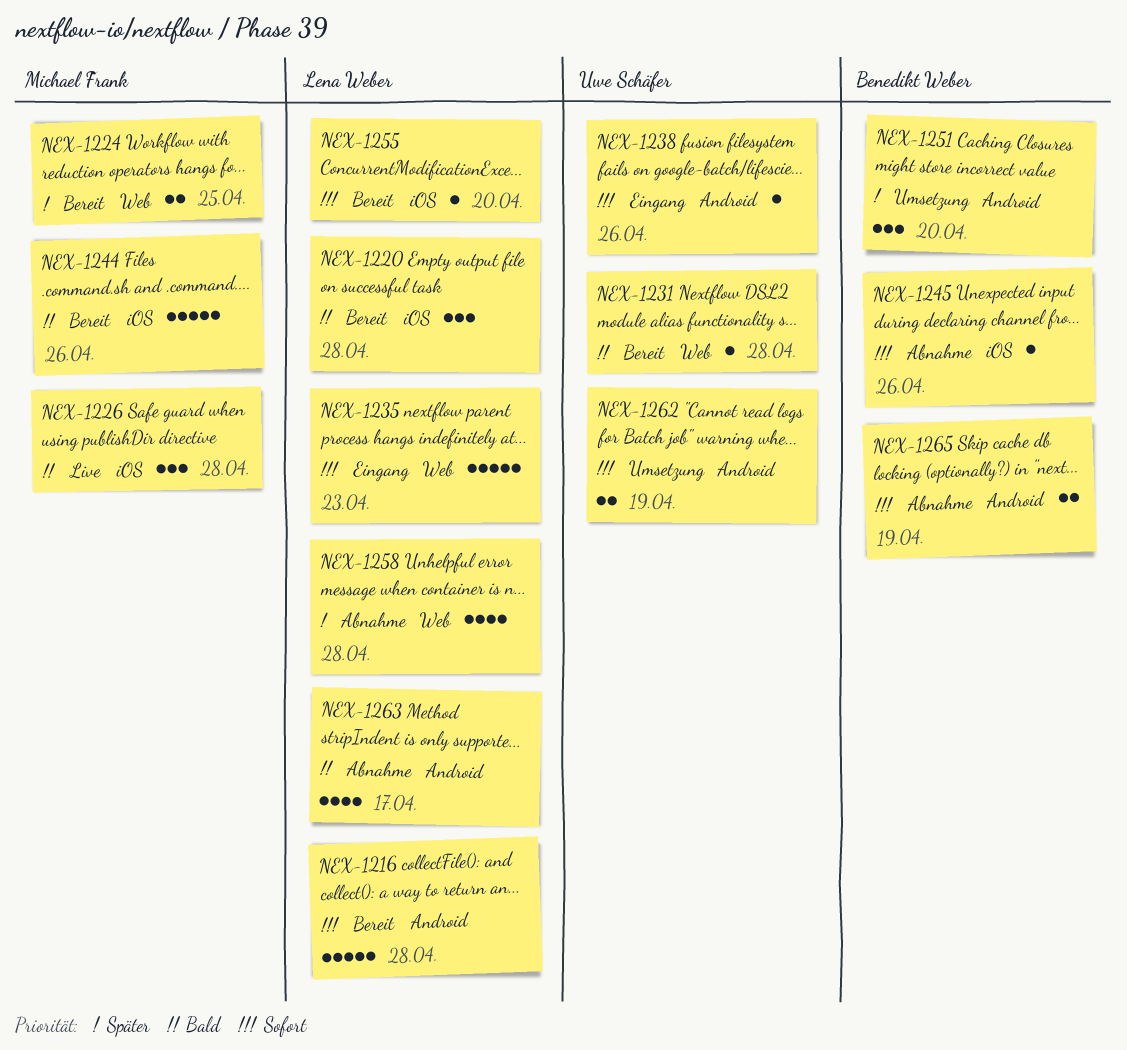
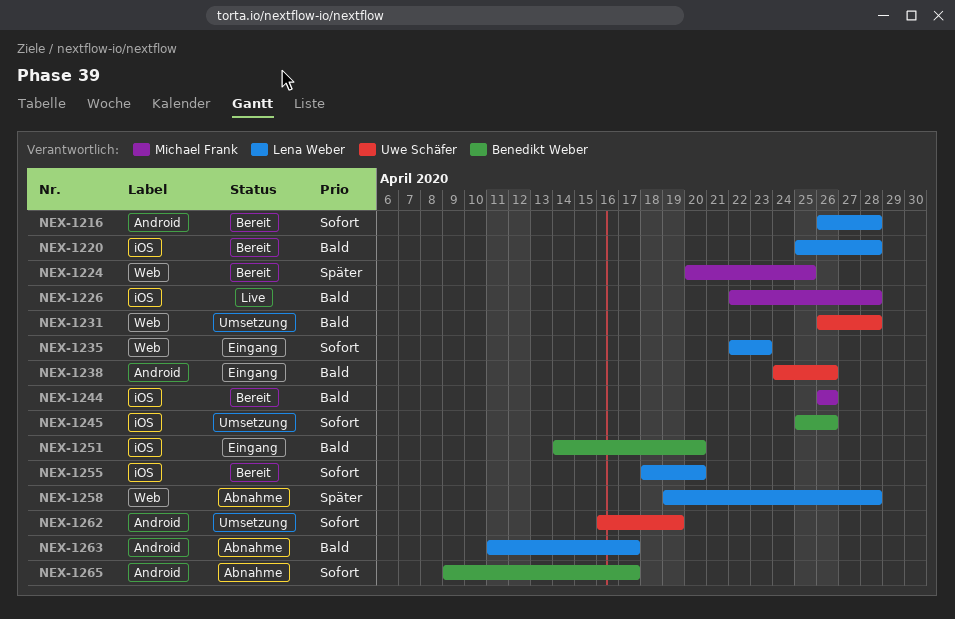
NEX-1231, status: Bereit -> Umsetzung
NEX-1238, priority: Sofort -> Bald
NEX-1245, status: Abnahme -> Umsetzung
NEX-1251, status: Umsetzung -> Eingang
NEX-1251, priority: Später -> Bald
NEX-1251, label: Android -> iOS
NEX-1265, due: Apr 19 -> Apr 17

